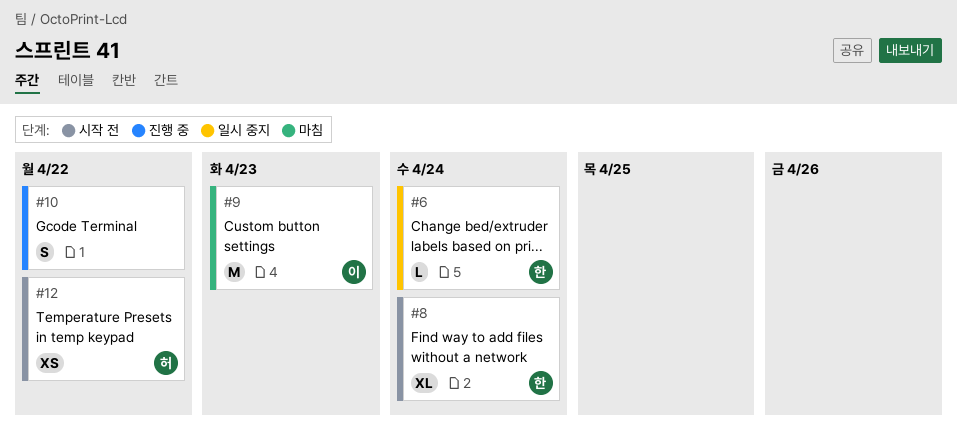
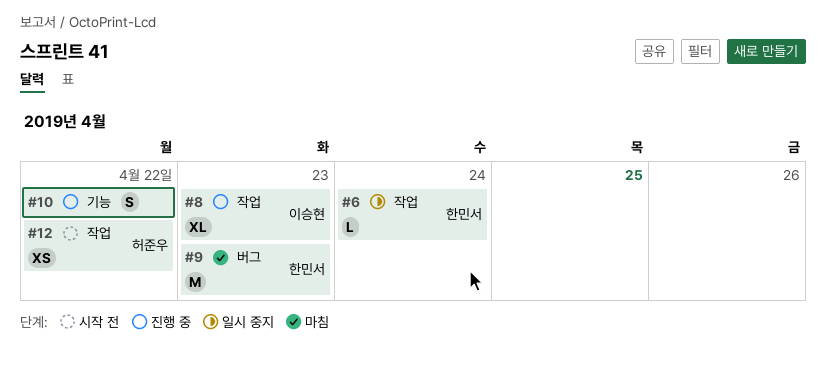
#8, status: 시작 전 -> 진행 중
#8, owner: 한민서 -> 이승현
#8, due: Apr 24 -> Apr 23
#9, owner: 이승현 -> 한민서

